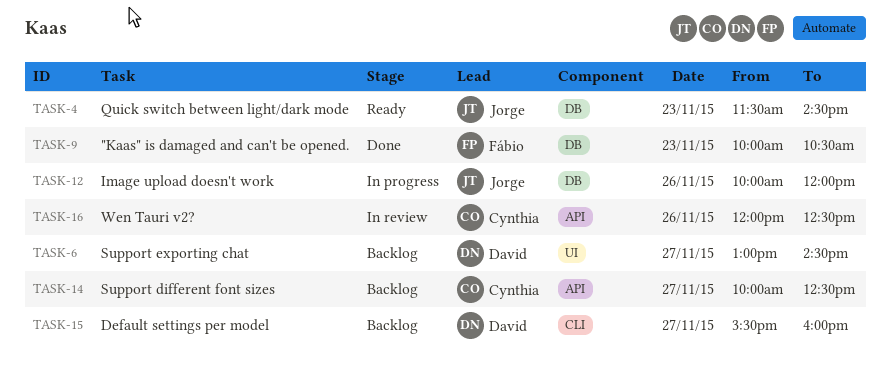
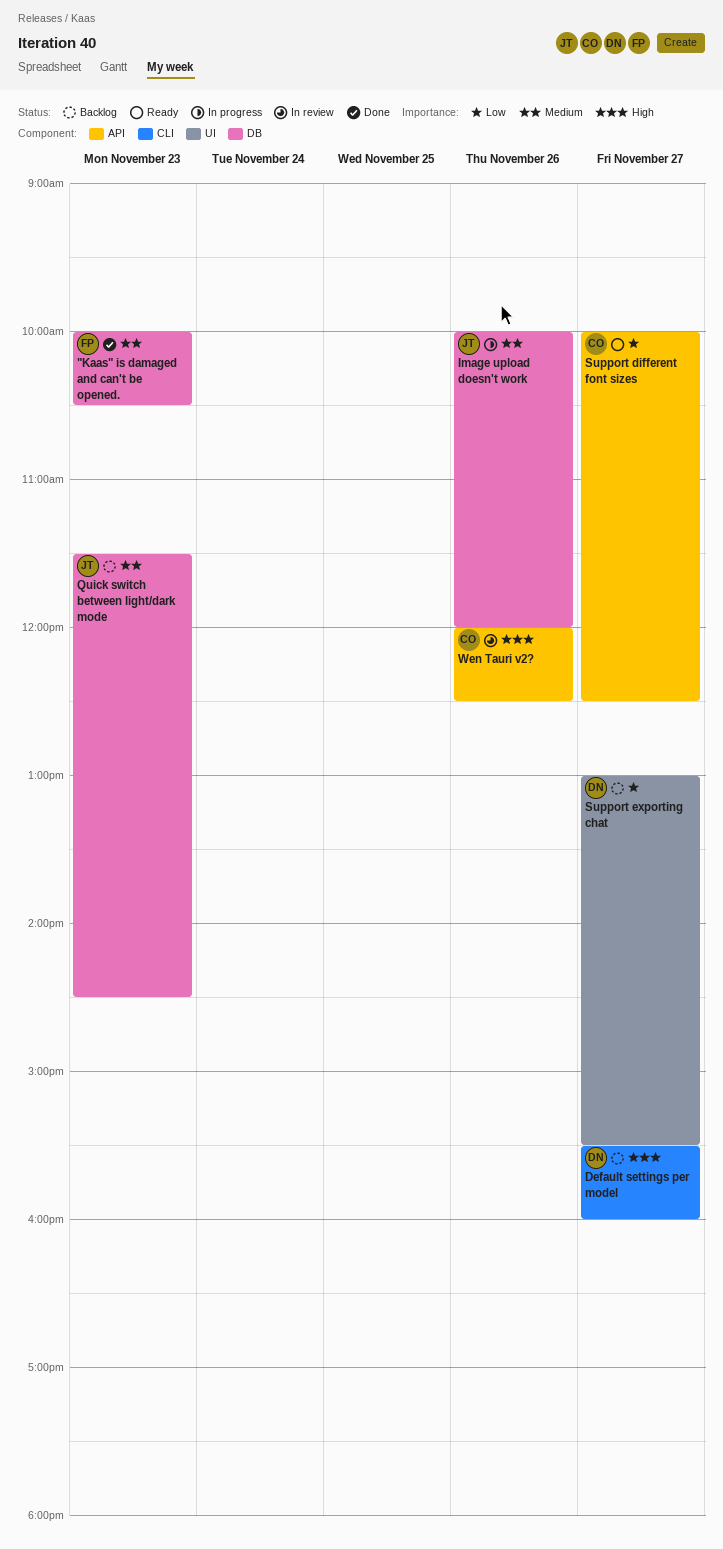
Quick switch between light/dark mode, status: Ready -> Backlog
Support different font sizes, status: Backlog -> Ready
Support exporting chat, ends: 14:30 -> 15:30

